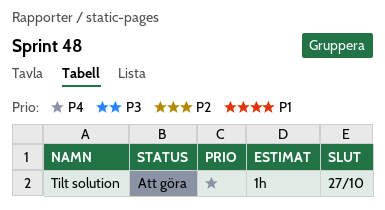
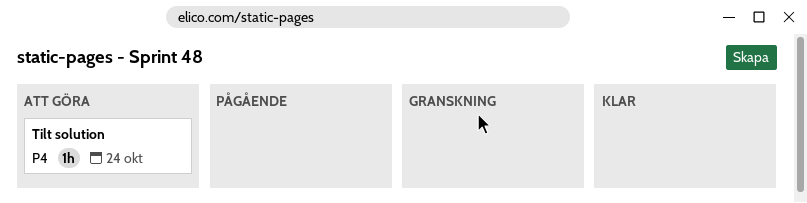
Tilt solution, due: Oct 27 -> Oct 24

